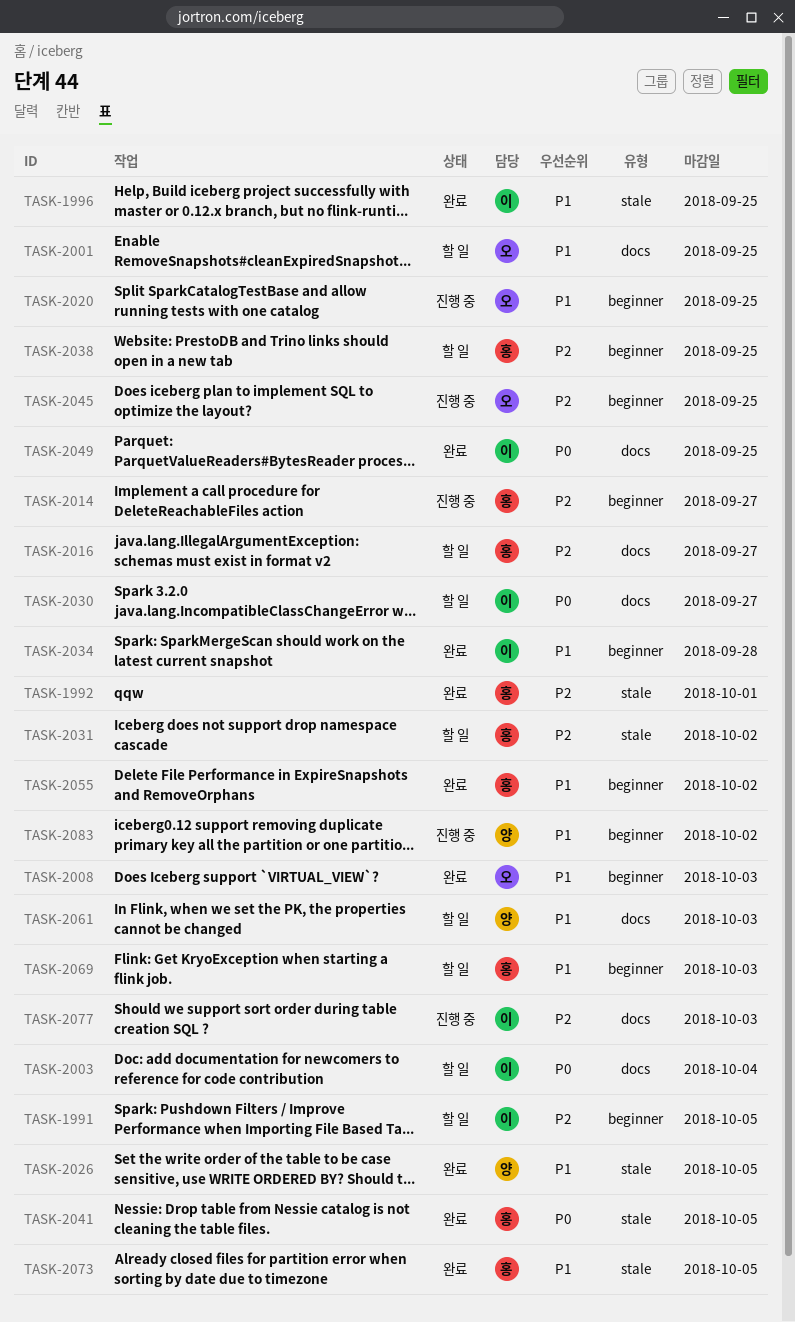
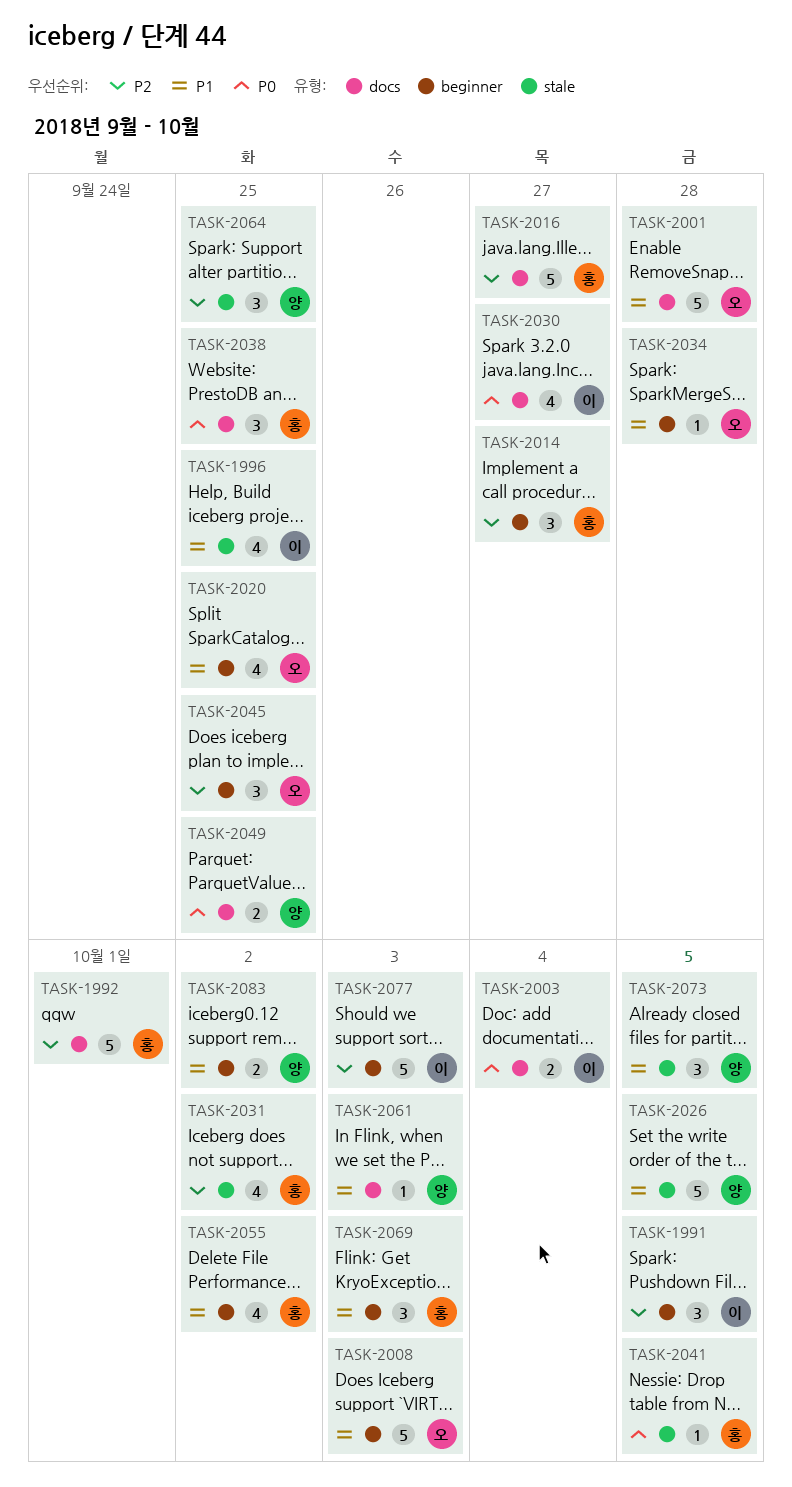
TASK-1992, label: stale -> docs
TASK-2001, due: Sep 25 -> Sep 28
TASK-2034, owner: 이 -> 오
TASK-2038, priority: P2 -> P0
TASK-2038, label: beginner -> docs
TASK-2049, owner: 이 -> 양
TASK-2064: none -> present
TASK-2073, owner: 홍 -> 양
TASK-2077, label: docs -> beginner

